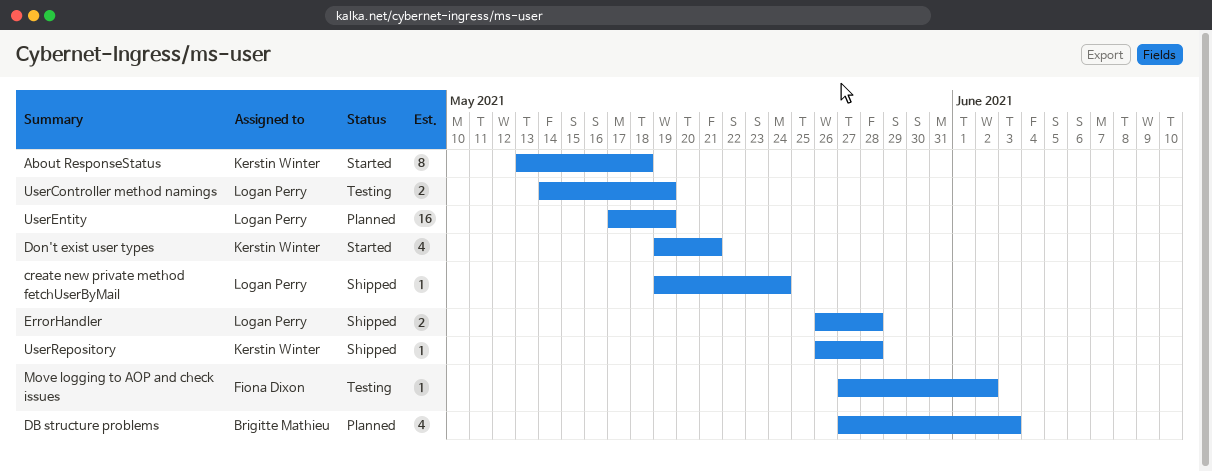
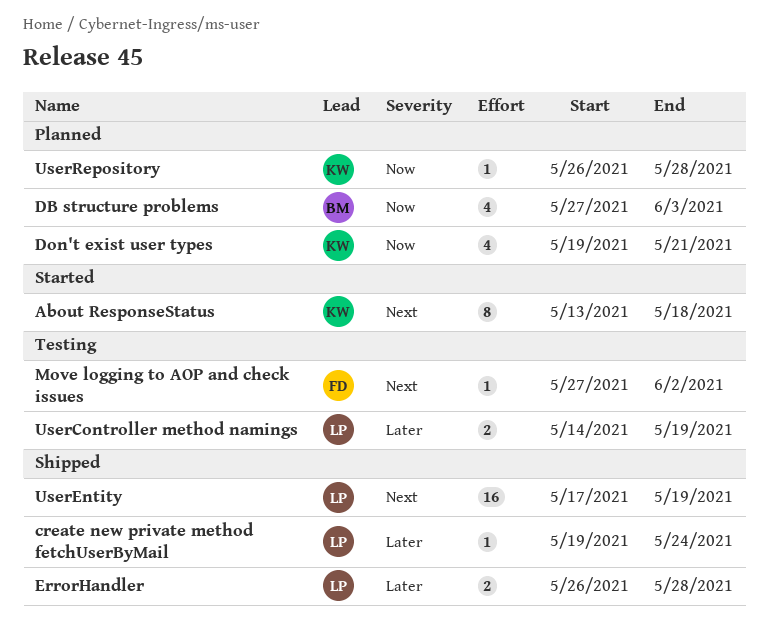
Don't exist user types, status: Started -> Planned
UserEntity, status: Planned -> Shipped
UserRepository, status: Shipped -> Planned

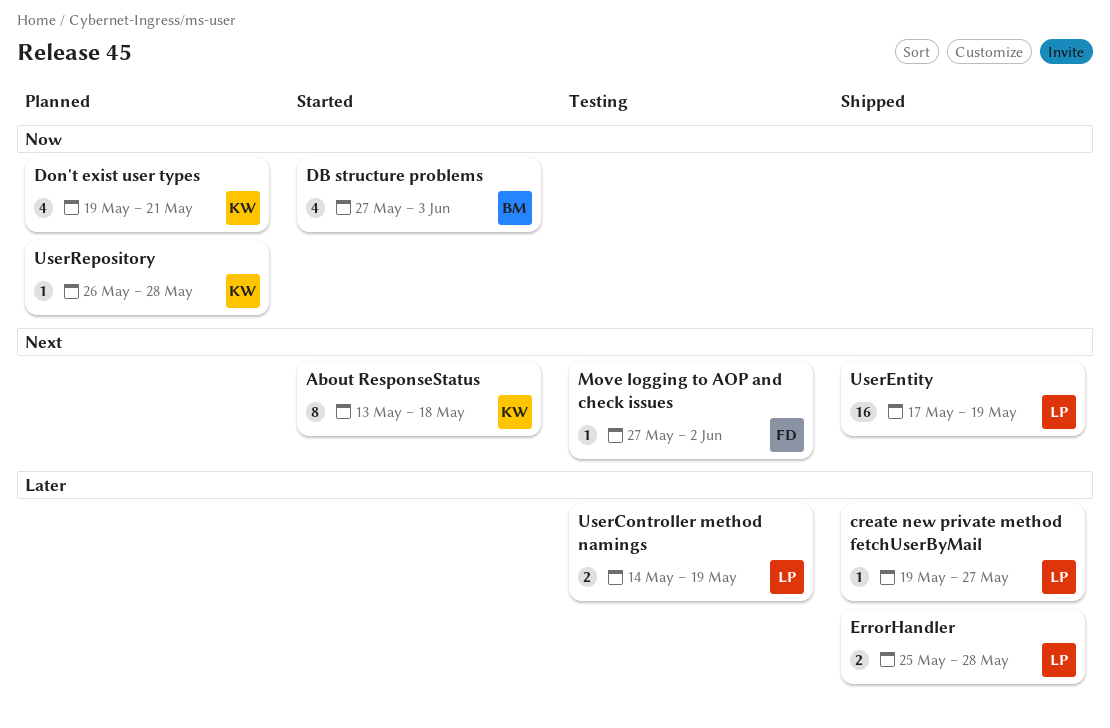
create new private method fetchUserByMail, due: May 24 -> May 27
DB structure problems, status: Planned -> Started
ErrorHandler, start: May 26 -> May 25

